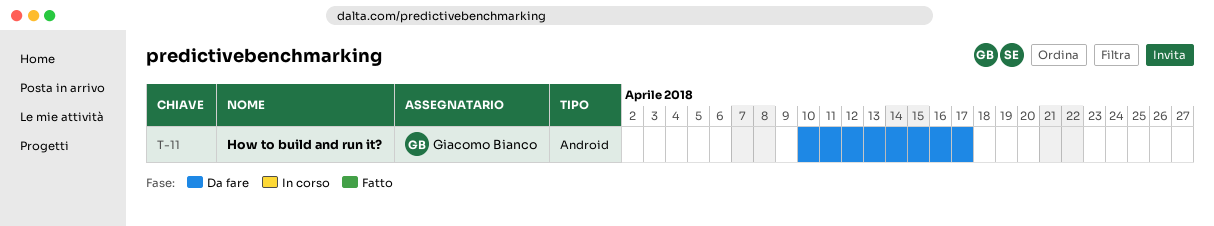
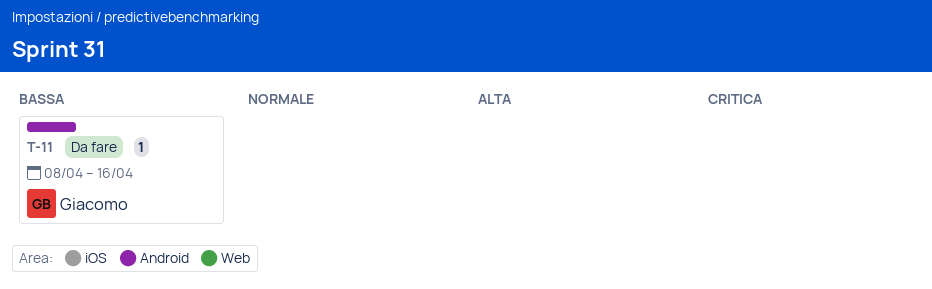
T-11, start: Apr 10 -> Apr 8
T-11, due: Apr 17 -> Apr 16

